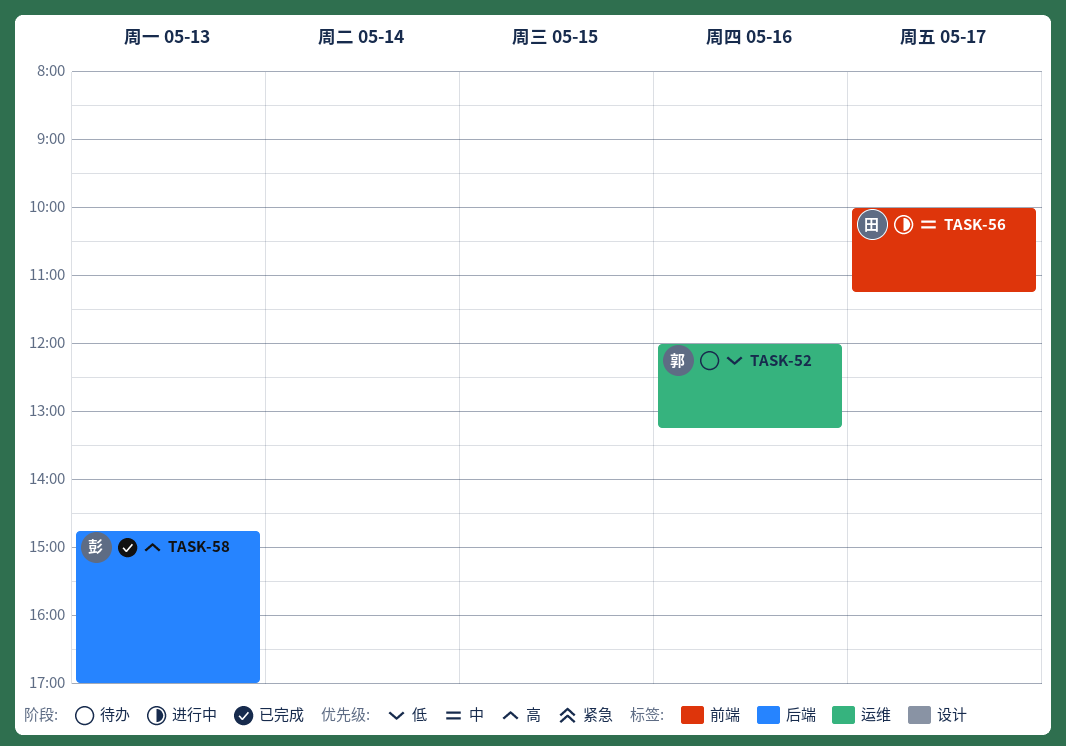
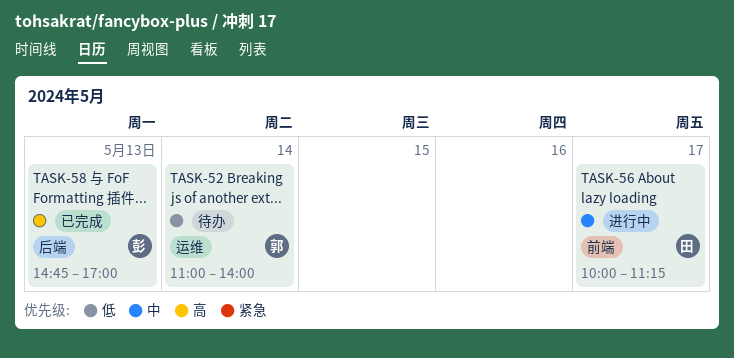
TASK-52, day: May 16 -> May 14
TASK-52, begins: 12:00 -> 11:00
TASK-52, ends: 13:15 -> 14:00

